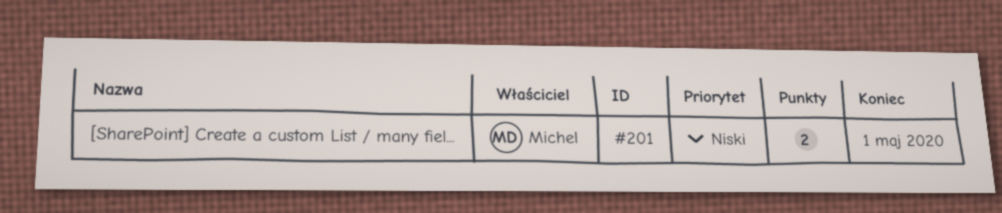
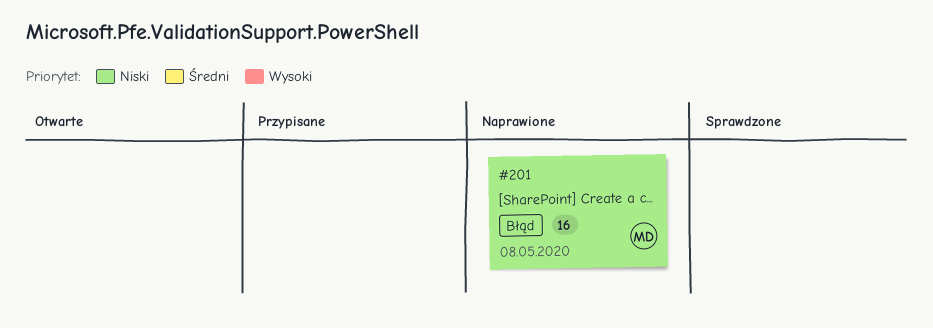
#201, estimate: 2 -> 16
#201, due: May 1 -> May 8

